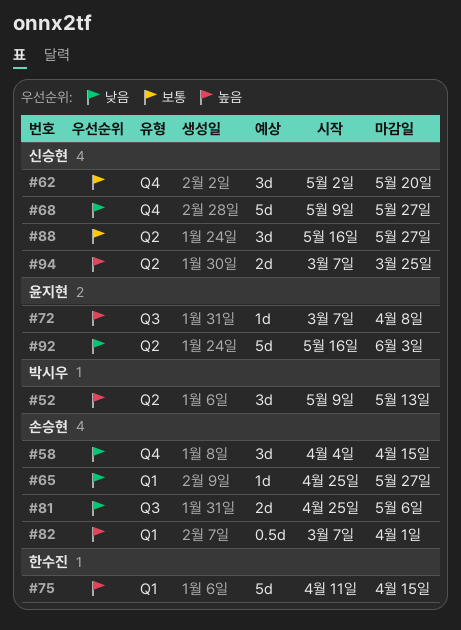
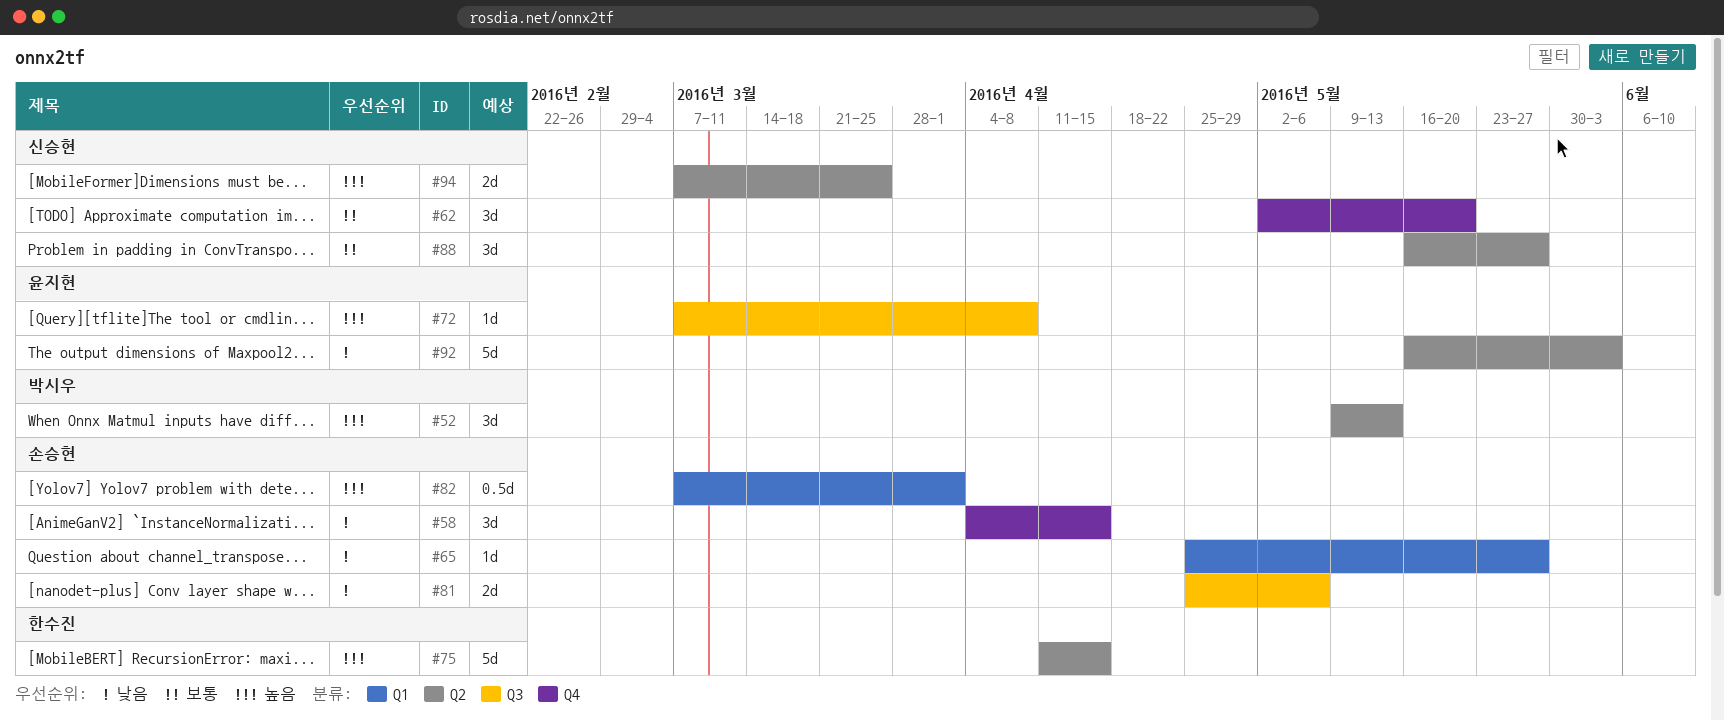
#68: present -> none
#75, label: Q1 -> Q2

